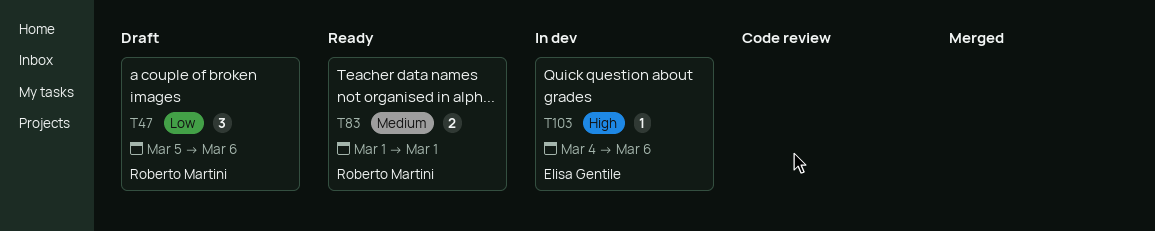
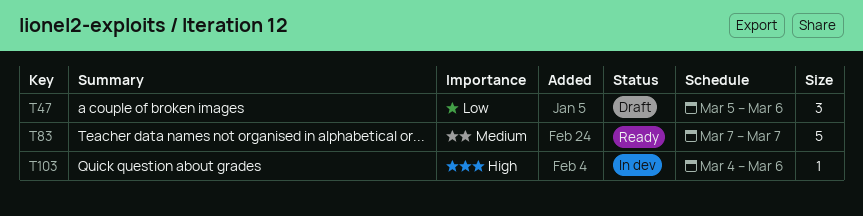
T83, estimate: 2 -> 5
T83, start: Mar 1 -> Mar 7
T83, due: Mar 1 -> Mar 7

